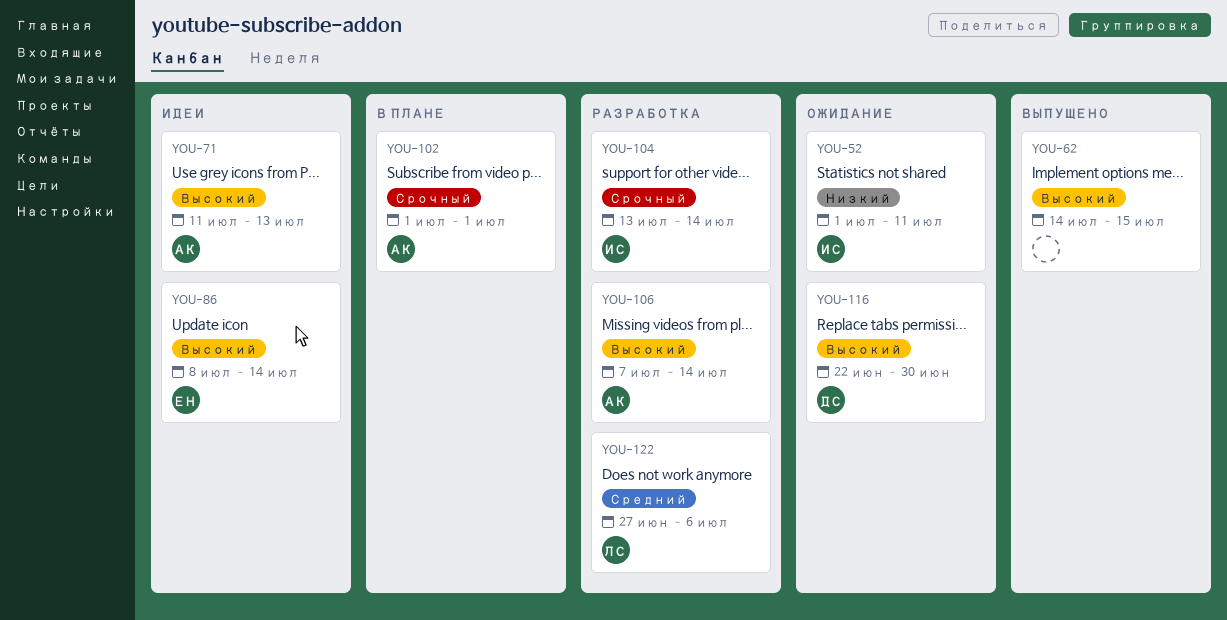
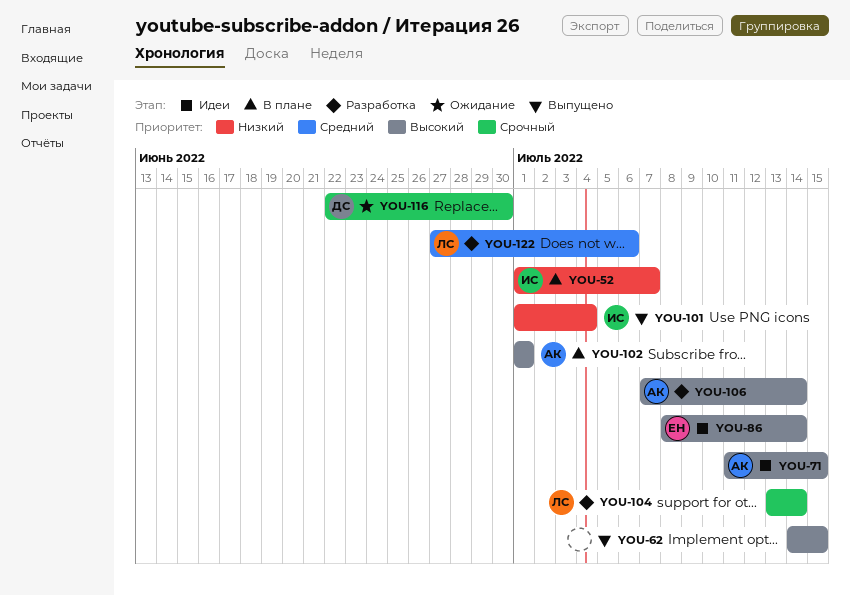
YOU-52, status: Ожидание -> В плане
YOU-52, due: Jul 11 -> Jul 7
YOU-71, due: Jul 13 -> Jul 15
YOU-101: none -> present
YOU-102, priority: Срочный -> Высокий
YOU-104, owner: ИС -> ЛС
YOU-116, priority: Высокий -> Срочный

